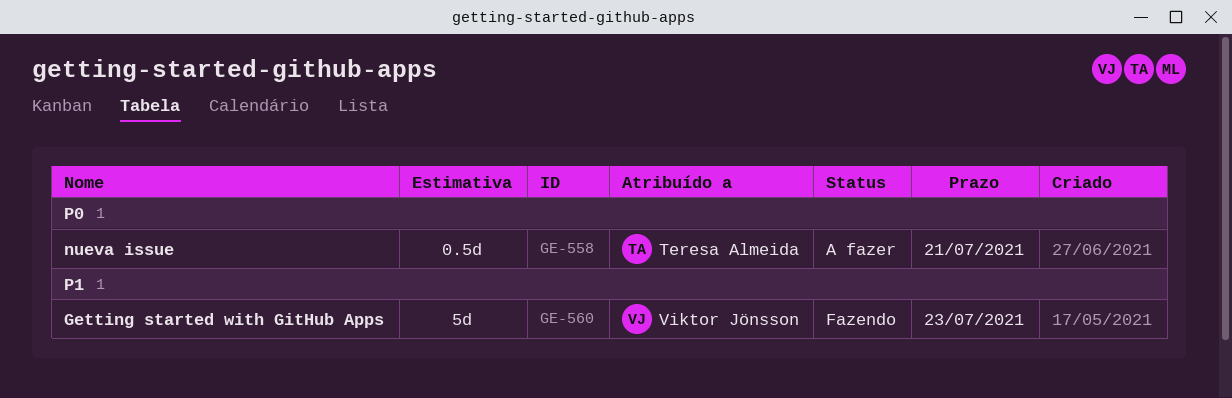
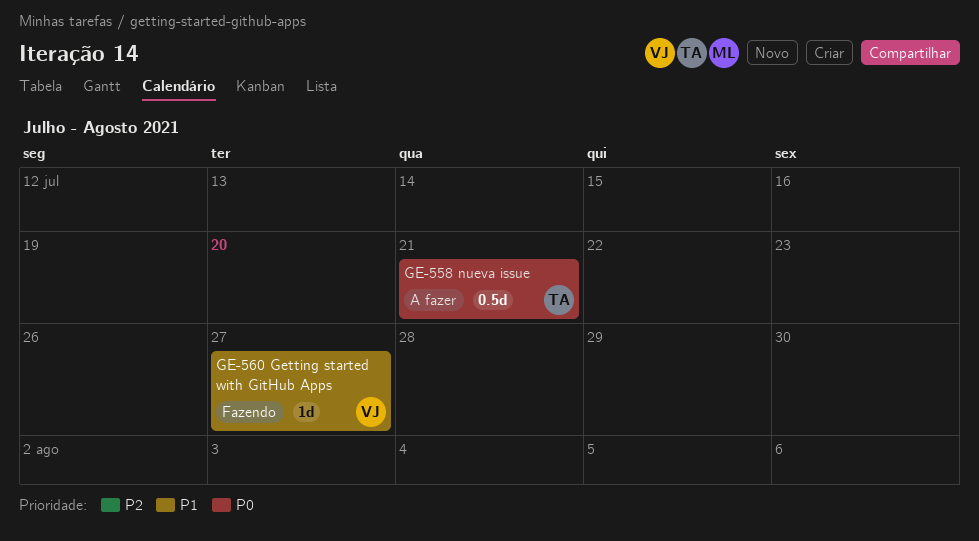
GE-560, estimate: 5d -> 1d
GE-560, due: Jul 23 -> Jul 27

